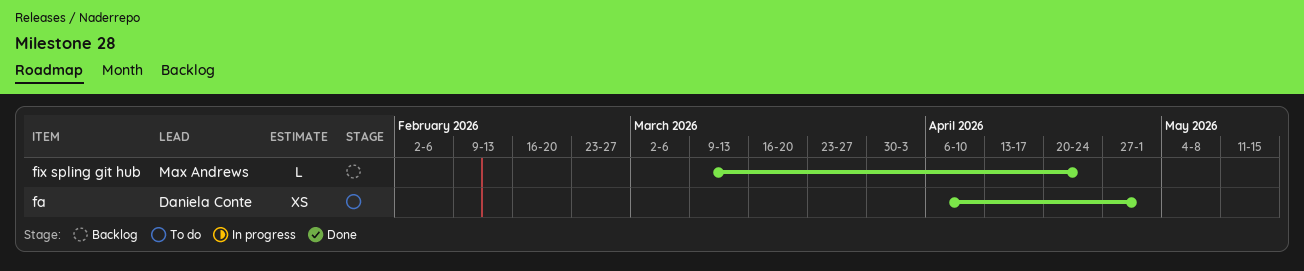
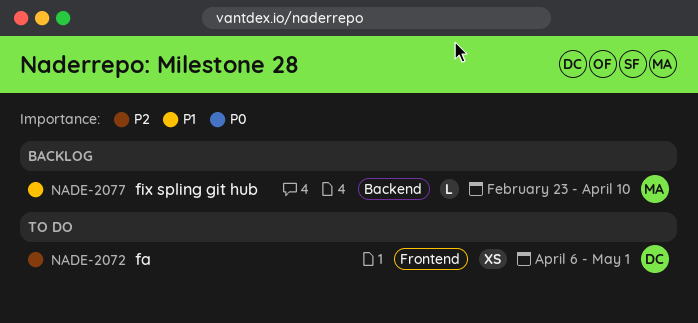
fix spling git hub, start: Mar 9 -> Feb 23
fix spling git hub, due: Apr 24 -> Apr 10

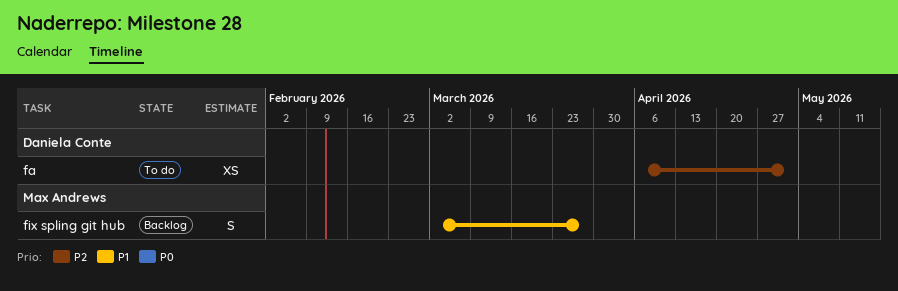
fix spling git hub, estimate: L -> S
fix spling git hub, start: Feb 23 -> Mar 2
fix spling git hub, due: Apr 10 -> Mar 27

